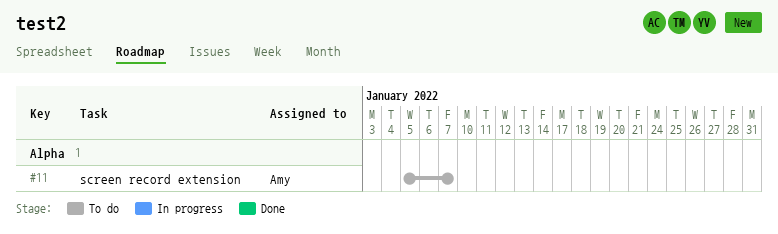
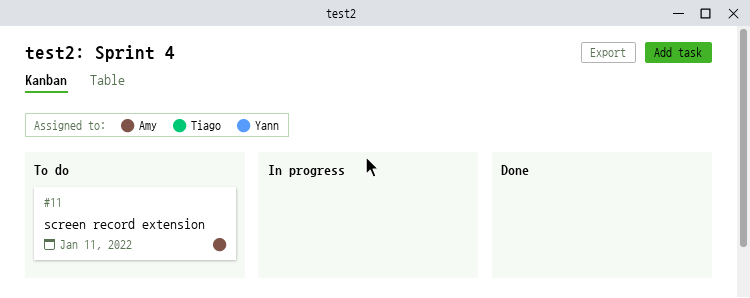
#11, due: Jan 7 -> Jan 11

